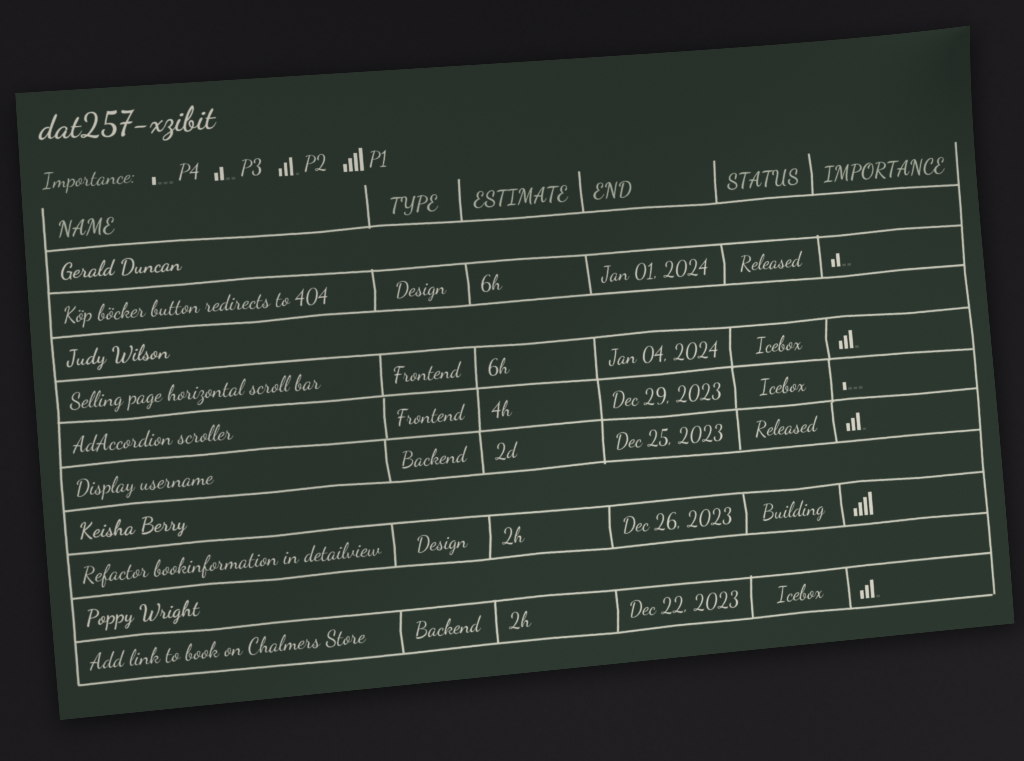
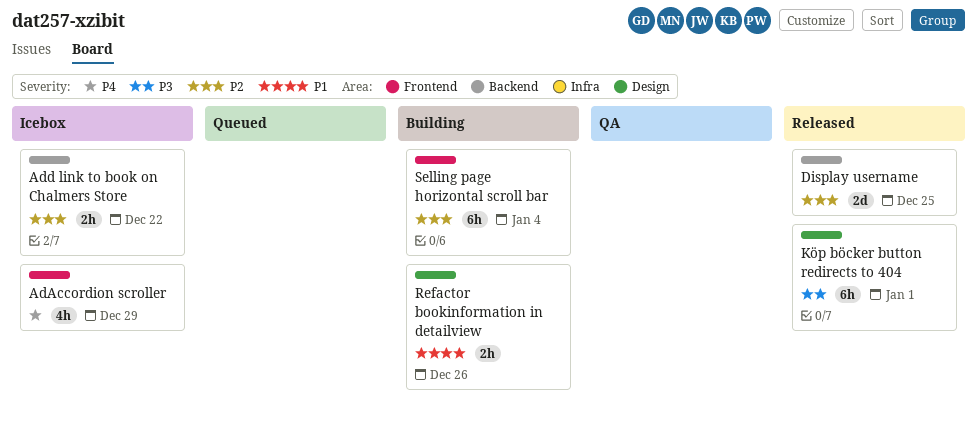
Selling page horizontal scroll bar, status: Icebox -> Building

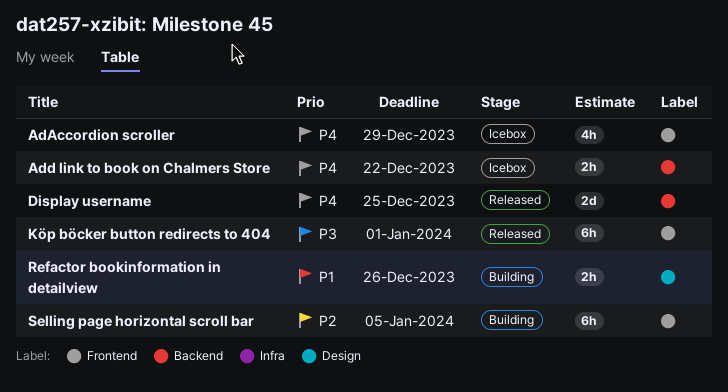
Add link to book on Chalmers Store, priority: P2 -> P4
Display username, priority: P2 -> P4
Köp böcker button redirects to 404, label: Design -> Frontend
Selling page horizontal scroll bar, due: Jan 4 -> Jan 5

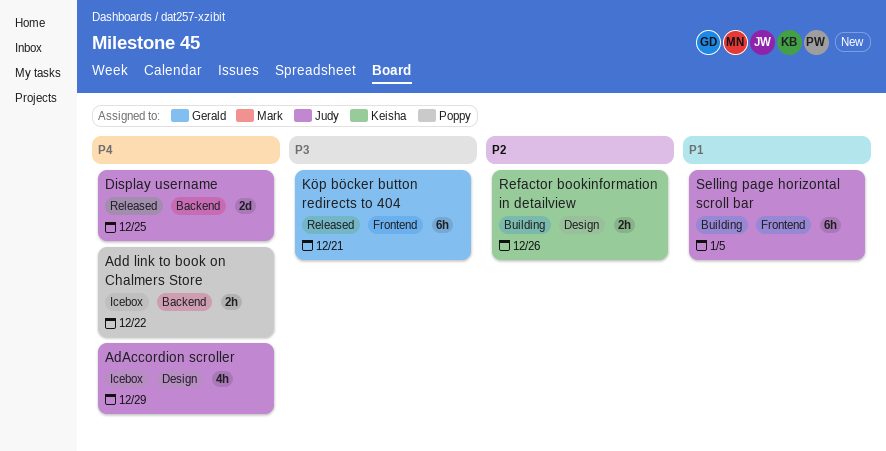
AdAccordion scroller, label: Frontend -> Design
Köp böcker button redirects to 404, due: Jan 1 -> Dec 21
Refactor bookinformation in detailview, priority: P1 -> P2
Selling page horizontal scroll bar, priority: P2 -> P1

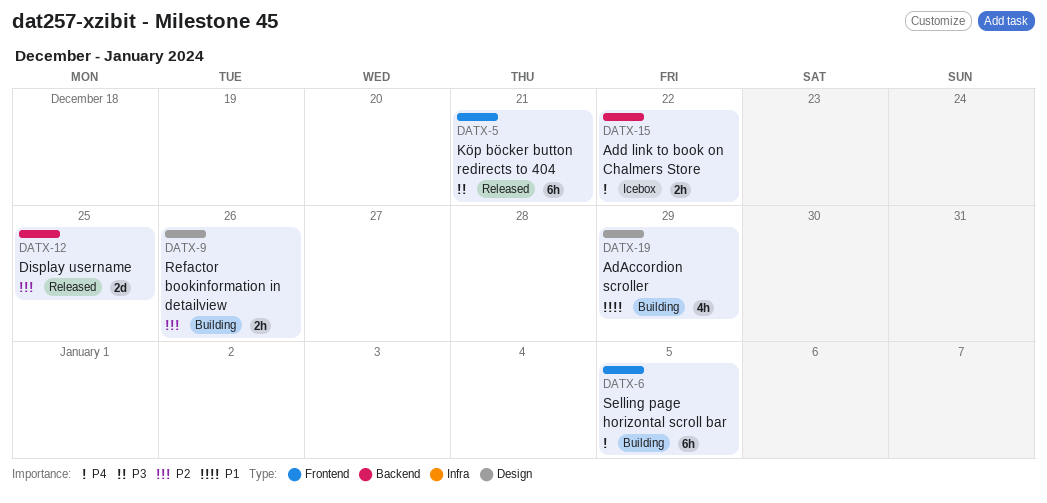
AdAccordion scroller, status: Icebox -> Building
AdAccordion scroller, priority: P4 -> P1
Display username, priority: P4 -> P2
Selling page horizontal scroll bar, priority: P1 -> P4

